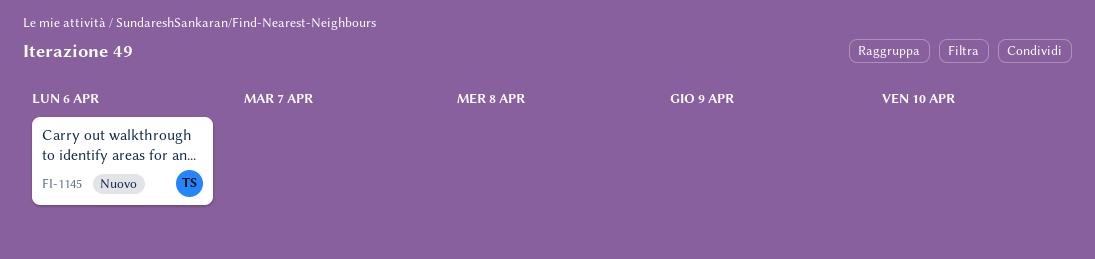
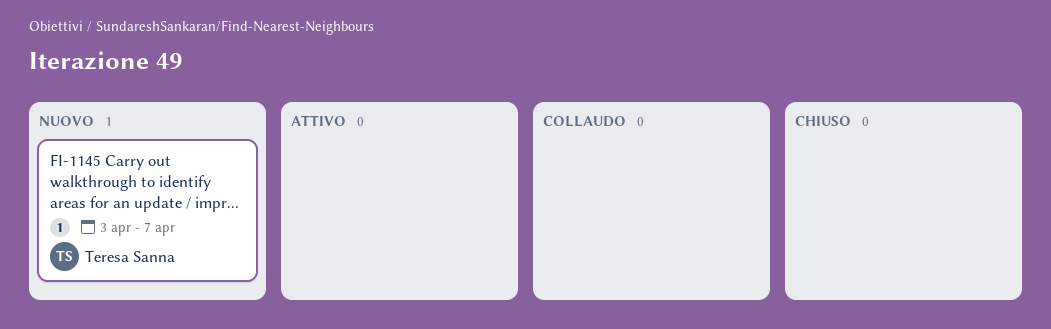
FI-1145, due: Apr 6 -> Apr 7

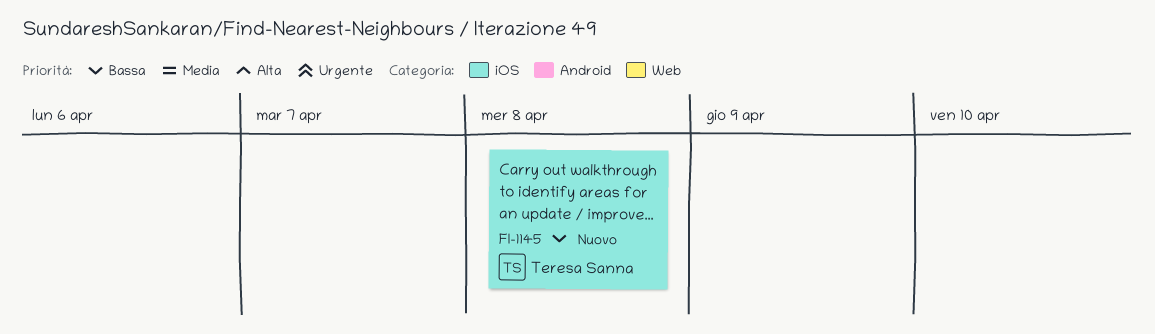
FI-1145, due: Apr 7 -> Apr 8

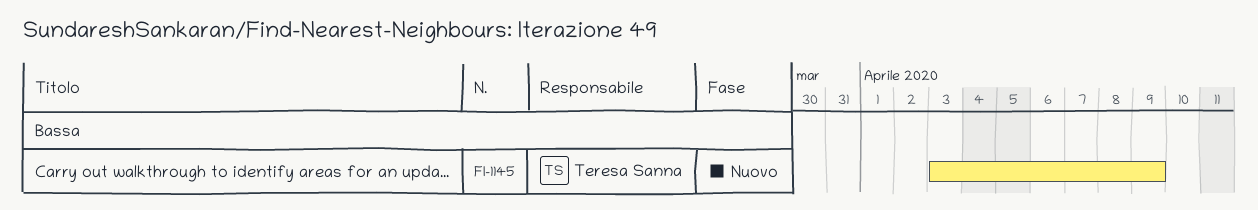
FI-1145, due: Apr 8 -> Apr 9

